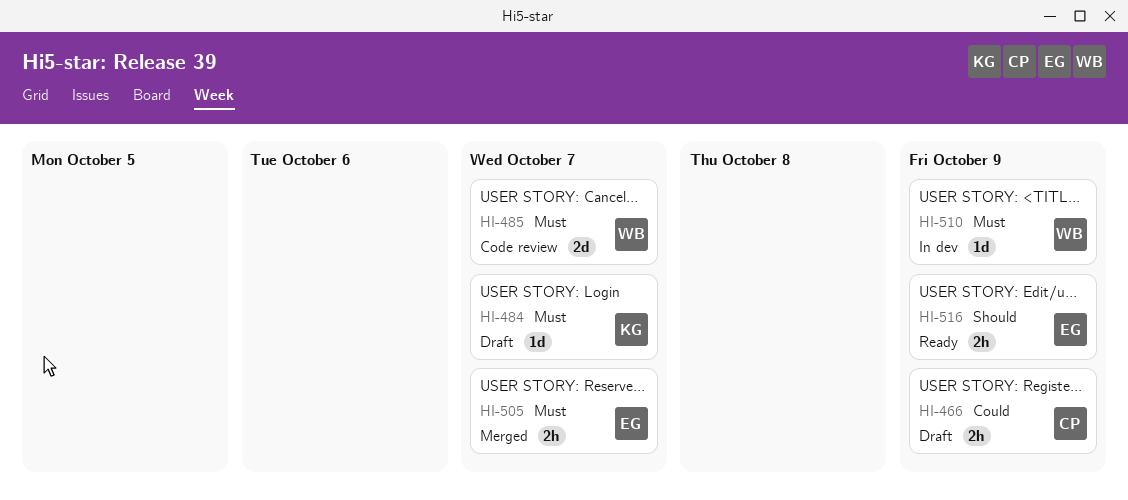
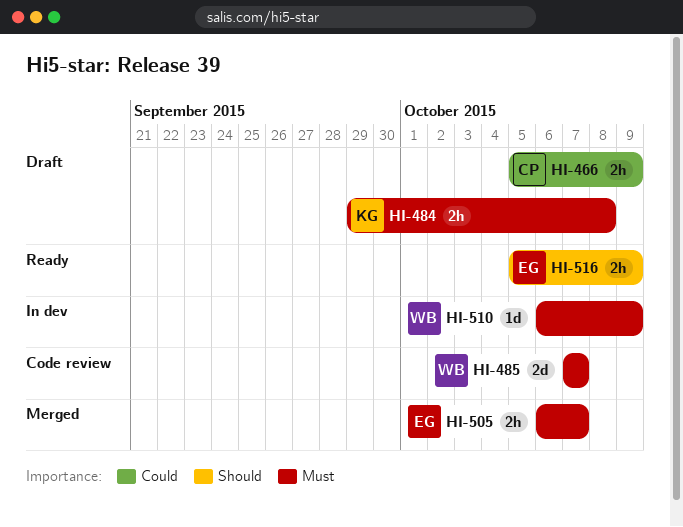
HI-484, estimate: 1d -> 2h
HI-484, due: Oct 7 -> Oct 8

